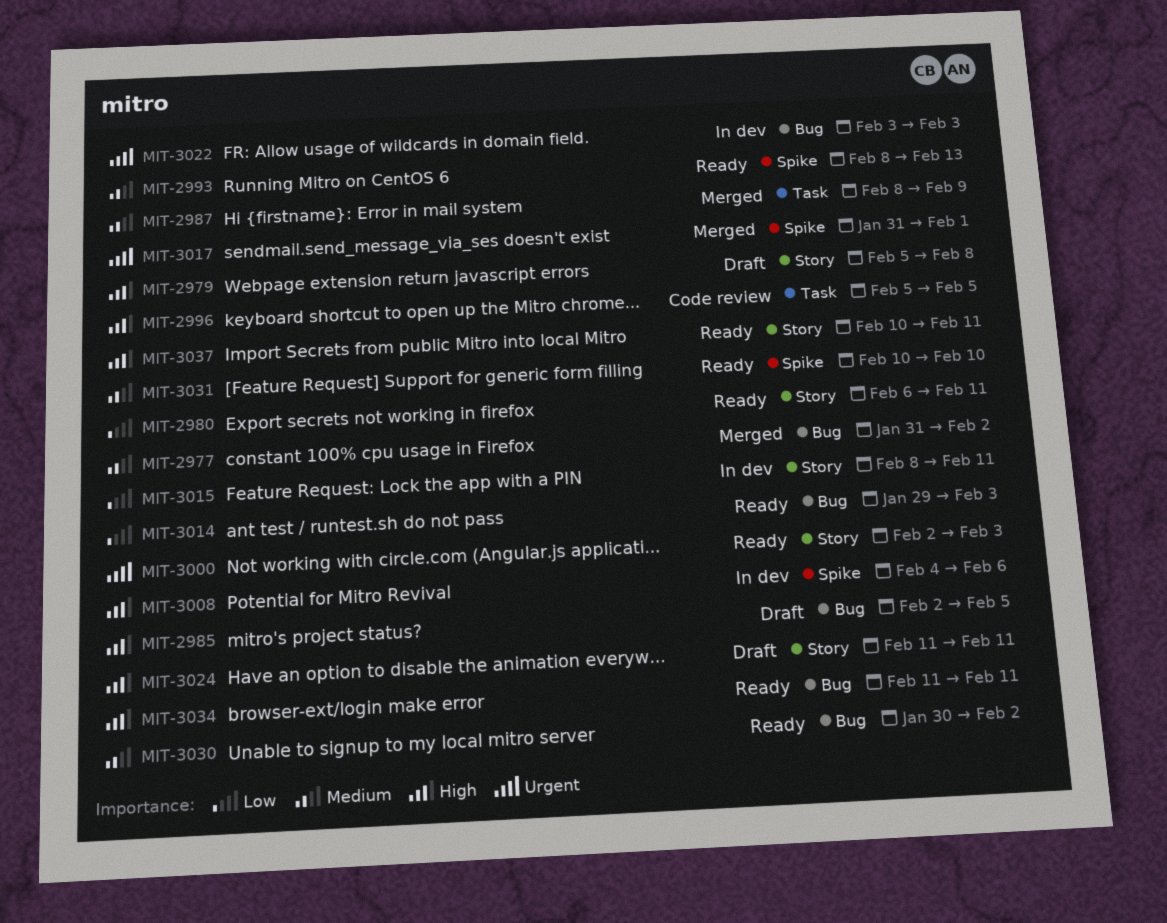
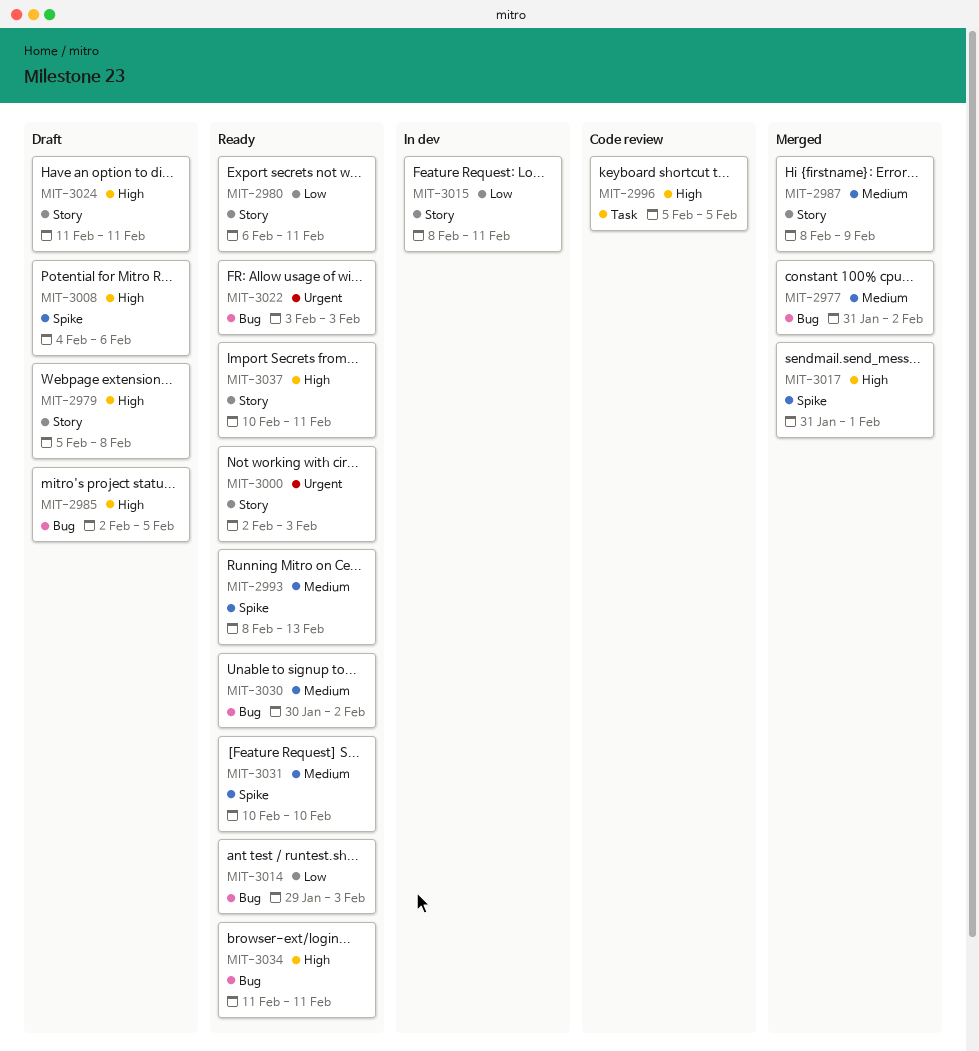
MIT-2987, label: Task -> Story
MIT-3008, status: In dev -> Draft
MIT-3017, priority: Urgent -> High
MIT-3022, status: In dev -> Ready

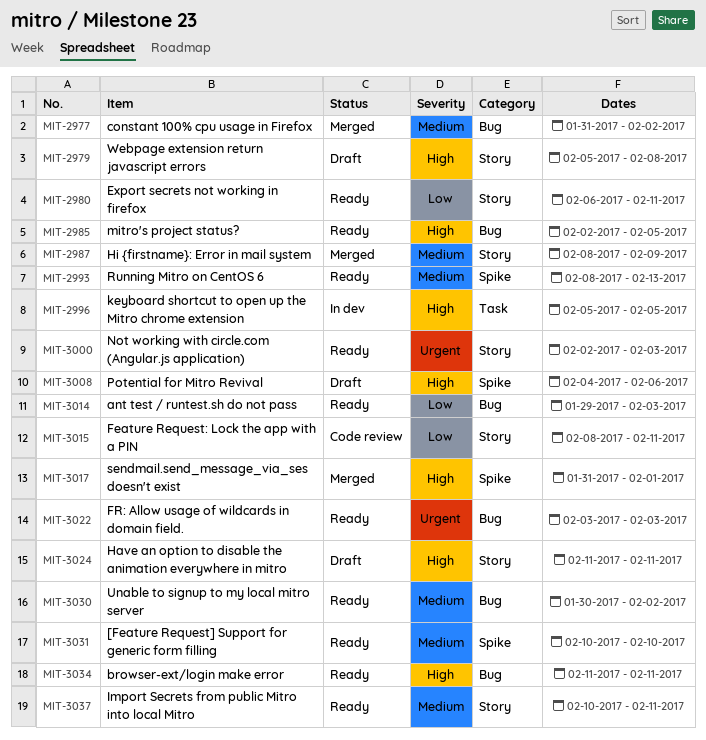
MIT-2985, status: Draft -> Ready
MIT-2996, status: Code review -> In dev
MIT-3015, status: In dev -> Code review
MIT-3037, priority: High -> Medium

